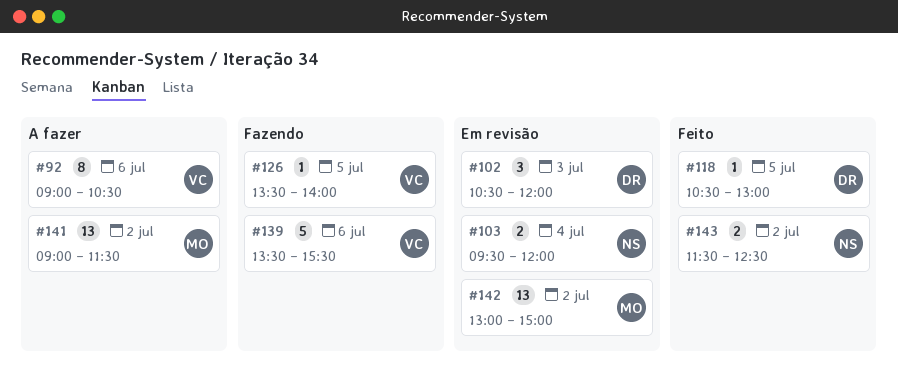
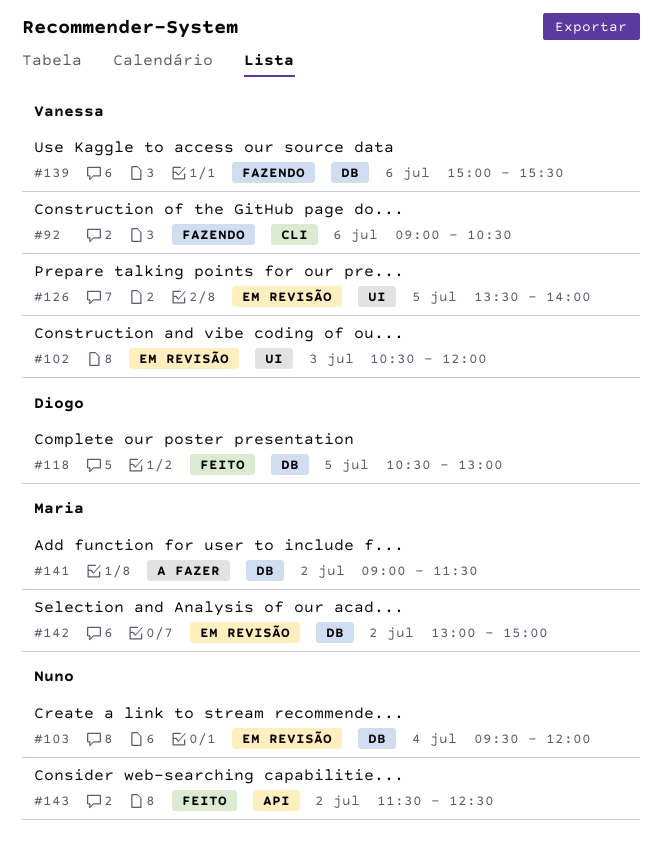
#92, status: A fazer -> Fazendo
#102, owner: Diogo -> Vanessa
#126, status: Fazendo -> Em revisão
#139, begins: 13:30 -> 15:00

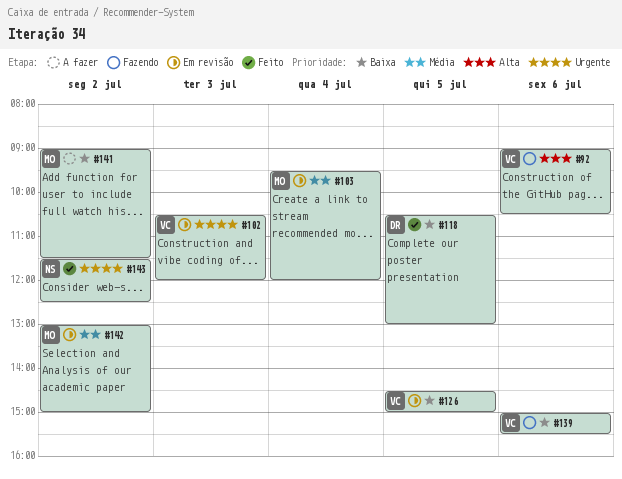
#103, owner: Nuno -> Maria
#126, begins: 13:30 -> 14:30
#126, ends: 14:00 -> 15:00

